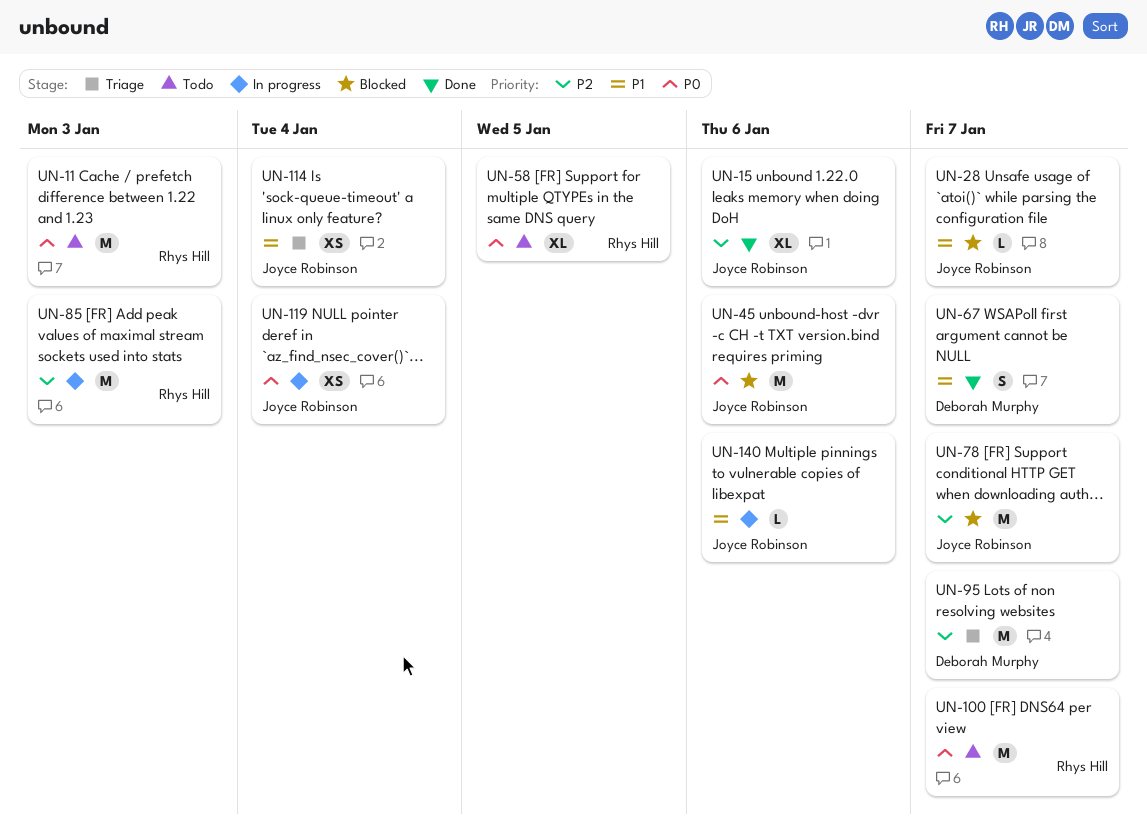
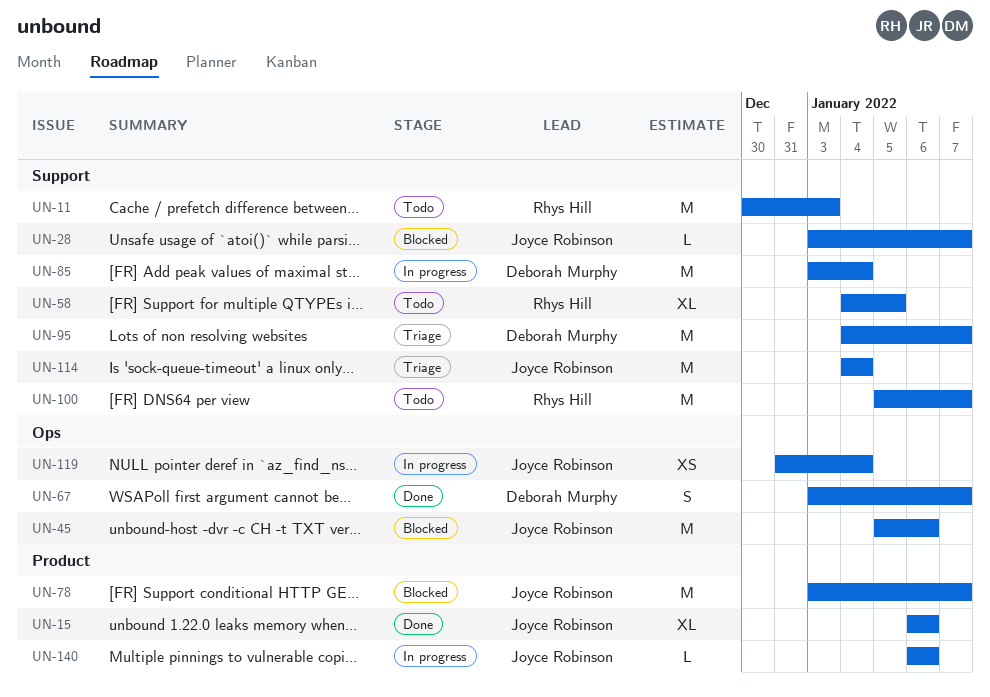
UN-85, owner: Rhys Hill -> Deborah Murphy
UN-85, due: Jan 3 -> Jan 4
UN-114, estimate: XS -> M

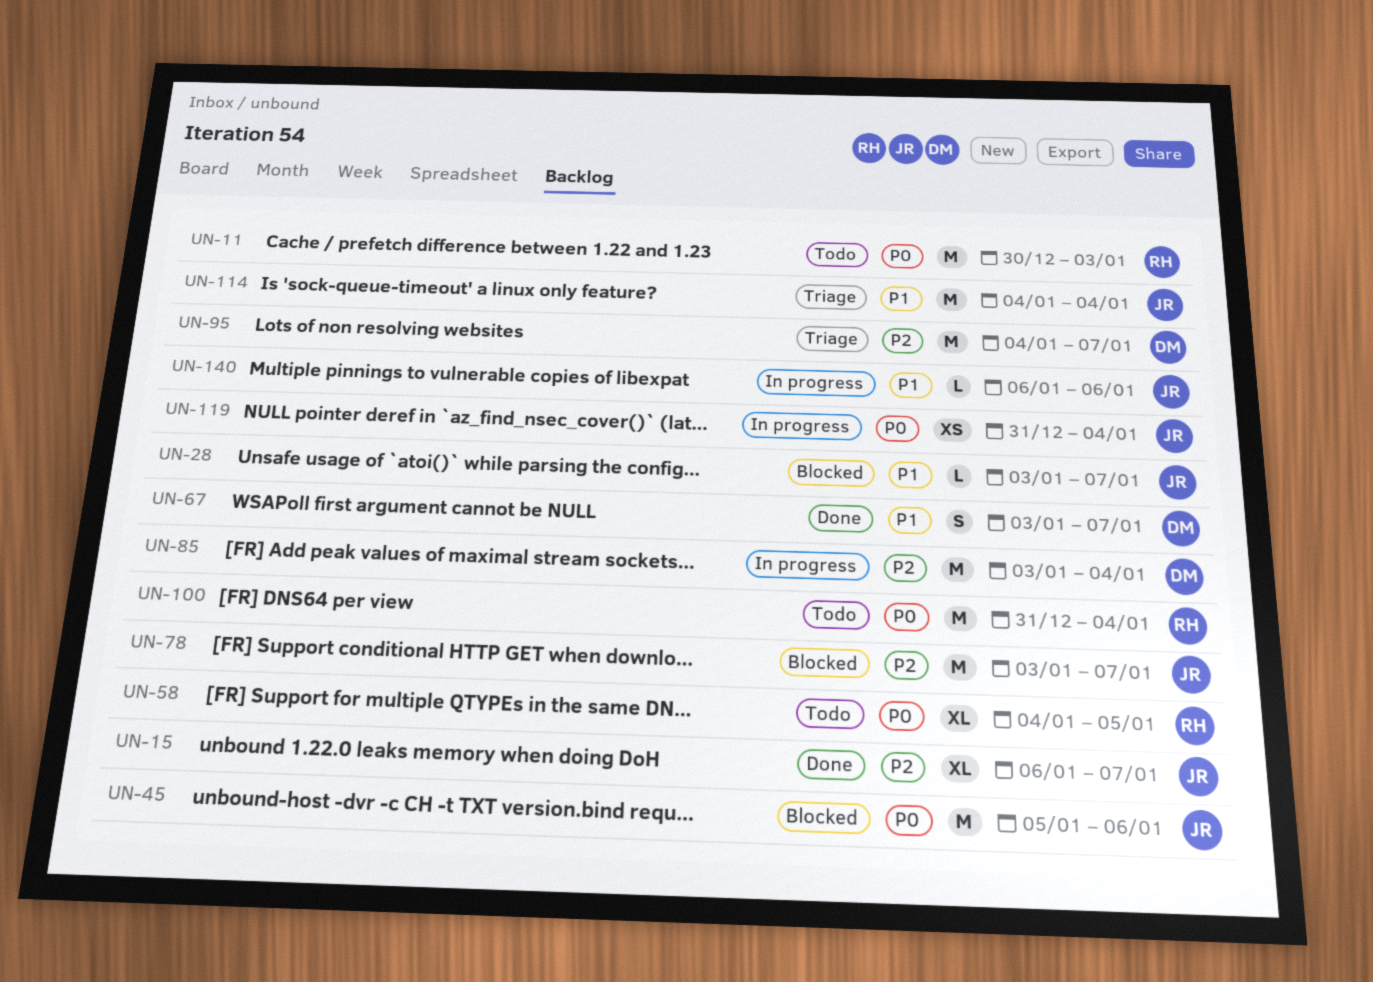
UN-15, due: Jan 6 -> Jan 7
UN-100, start: Jan 5 -> Dec 31
UN-100, due: Jan 7 -> Jan 4

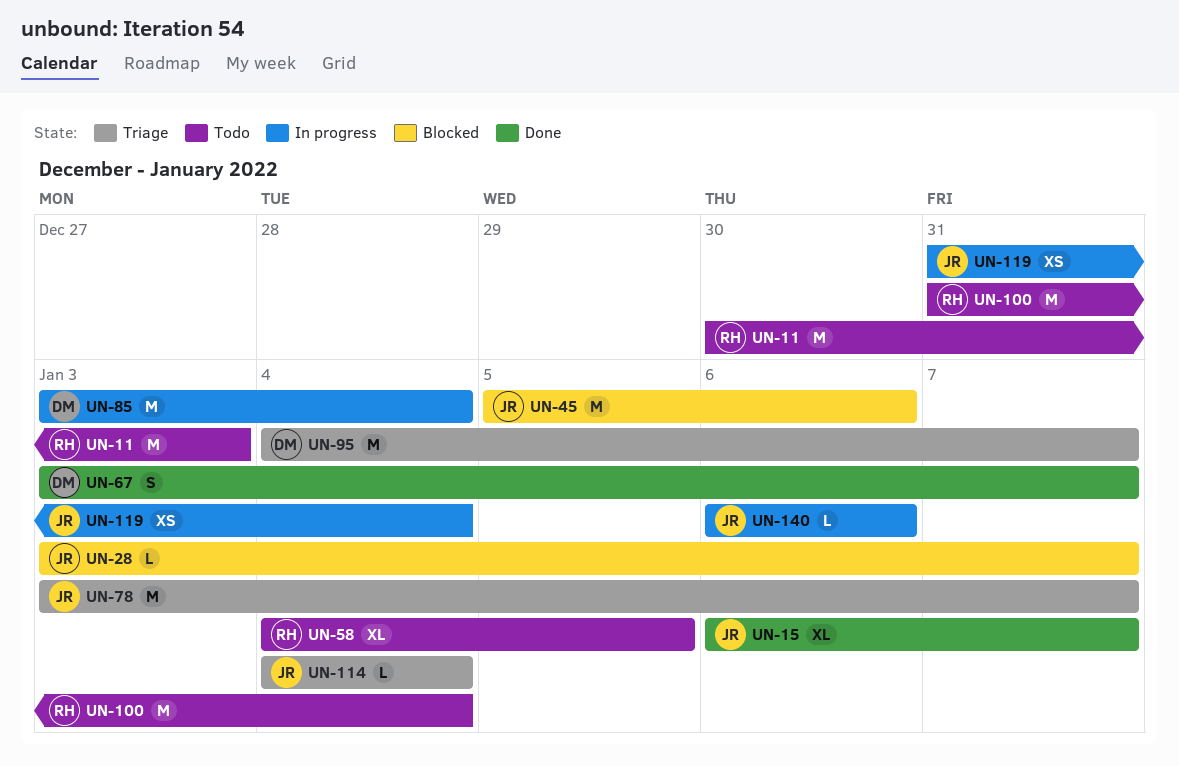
UN-78, status: Blocked -> Triage
UN-114, estimate: M -> L

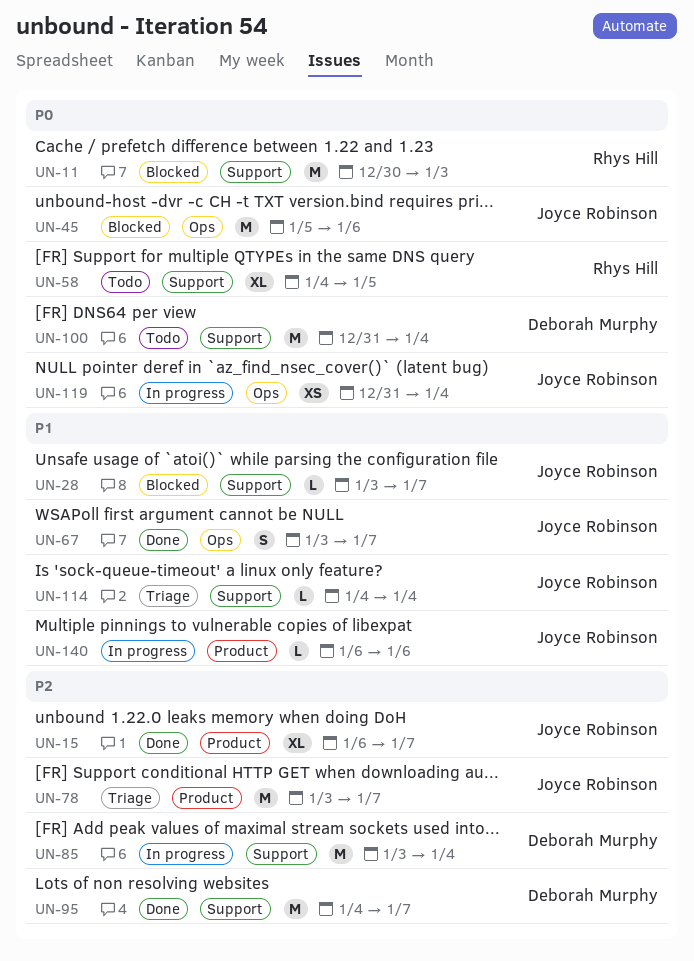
UN-11, status: Todo -> Blocked
UN-67, owner: Deborah Murphy -> Joyce Robinson
UN-95, status: Triage -> Done
UN-100, owner: Rhys Hill -> Deborah Murphy

